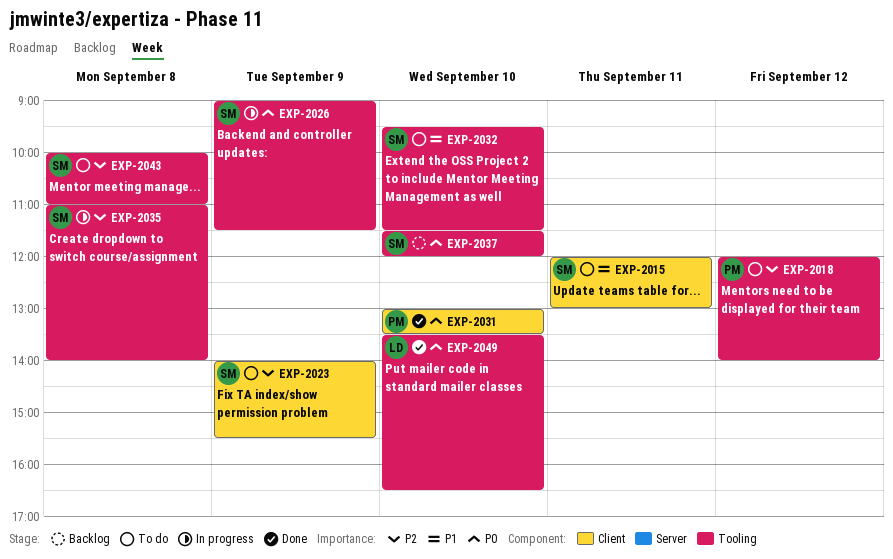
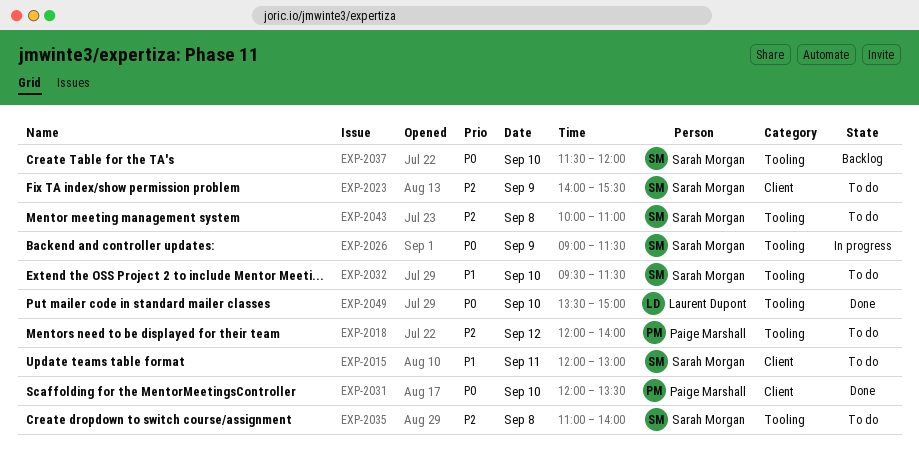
EXP-2031, begins: 13:00 -> 12:00
EXP-2035, status: In progress -> To do
EXP-2049, ends: 16:30 -> 15:00

